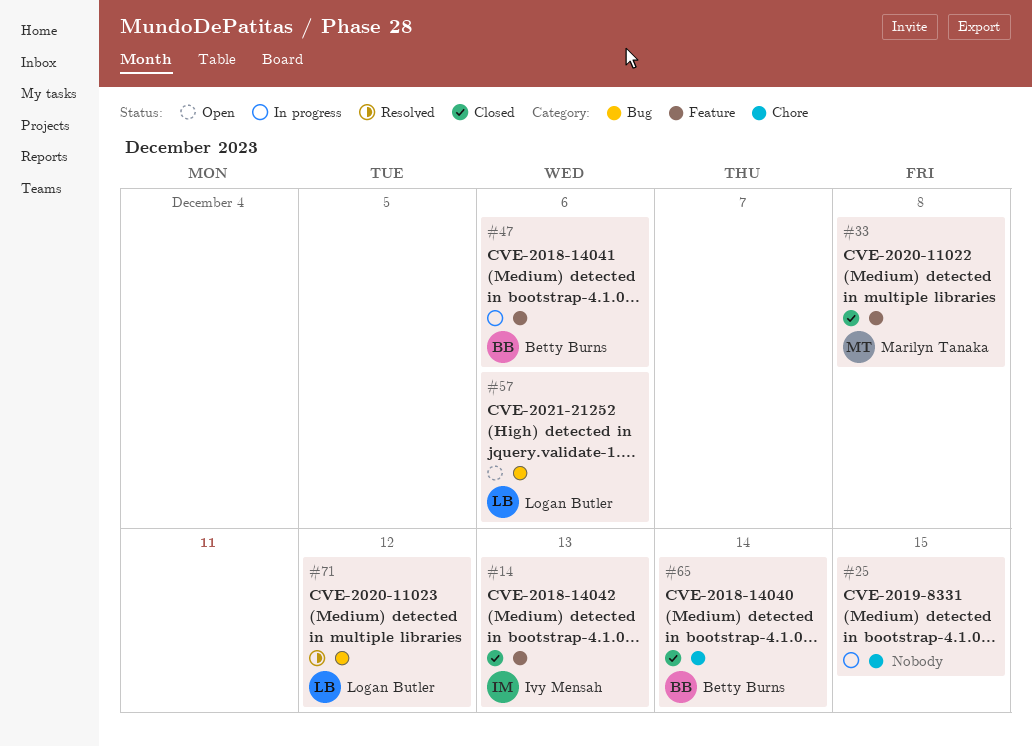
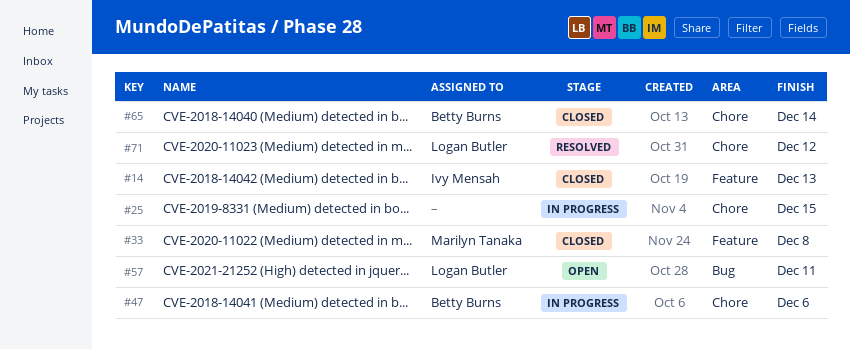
#47, label: Feature -> Chore
#57, due: Dec 6 -> Dec 11
#71, label: Bug -> Chore

